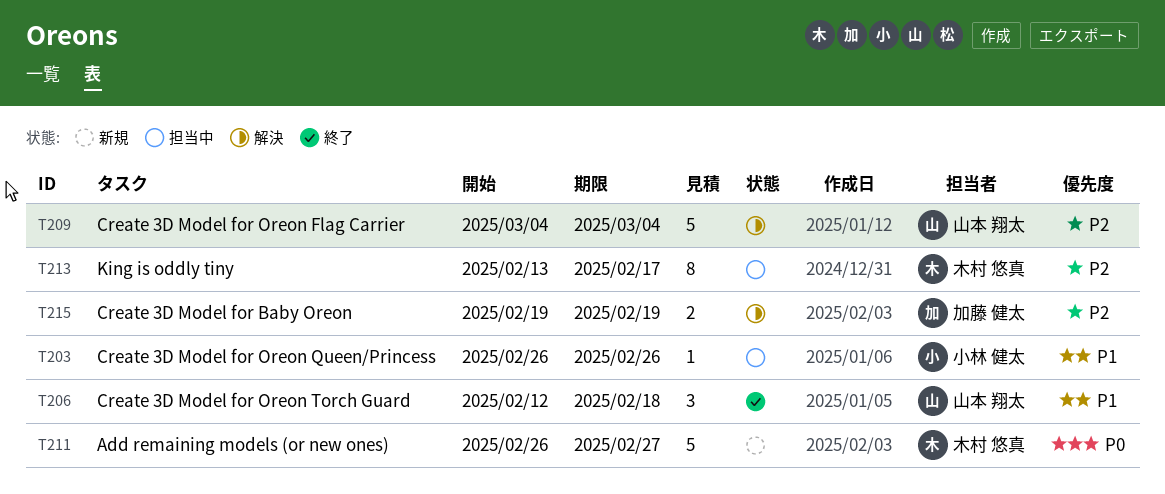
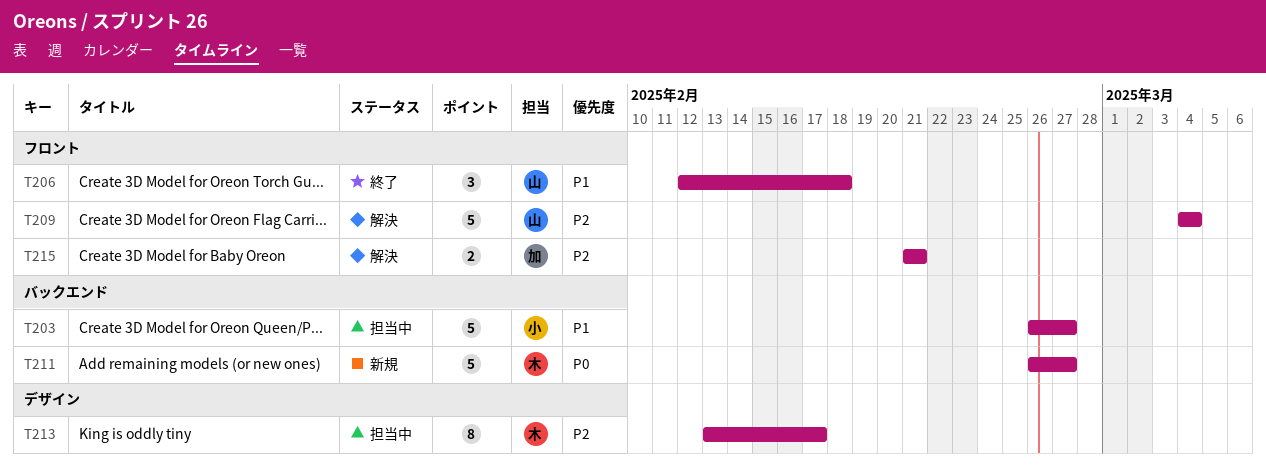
T203, estimate: 1 -> 5
T203, due: Feb 26 -> Feb 27
T215, start: Feb 19 -> Feb 21
T215, due: Feb 19 -> Feb 21

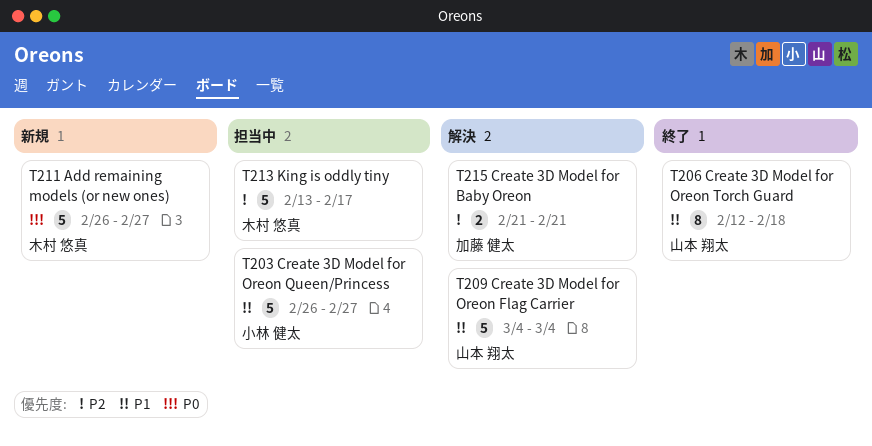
T206, estimate: 3 -> 8
T209, priority: P2 -> P1
T213, estimate: 8 -> 5

